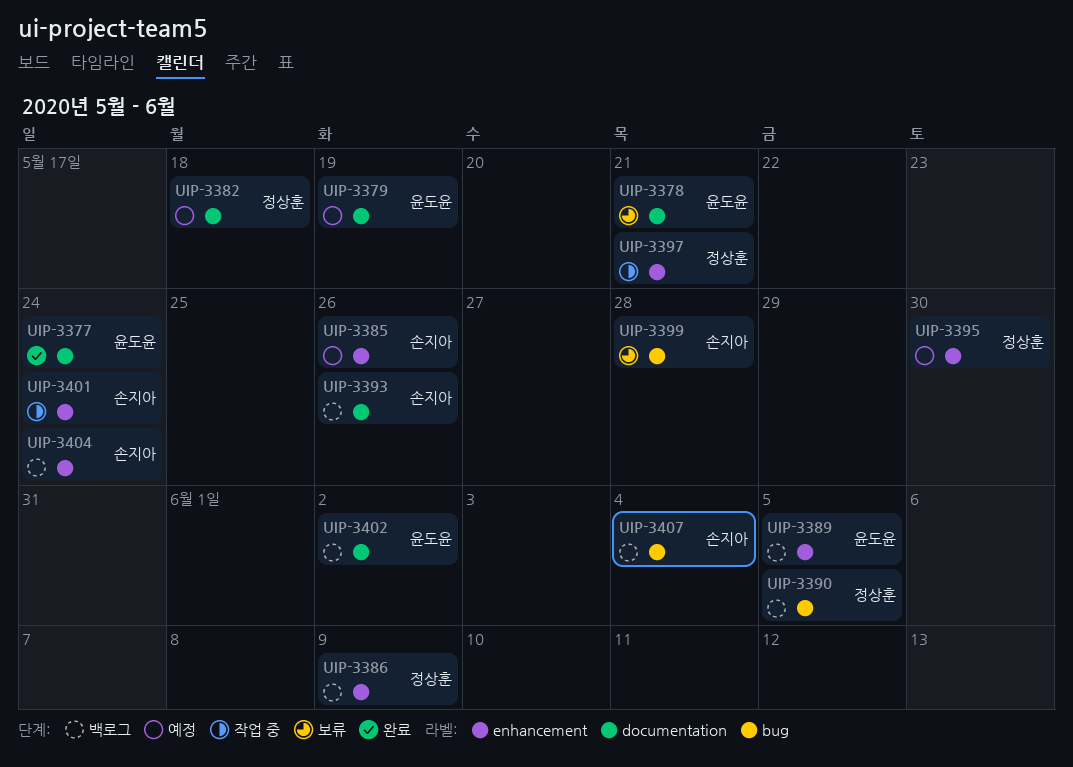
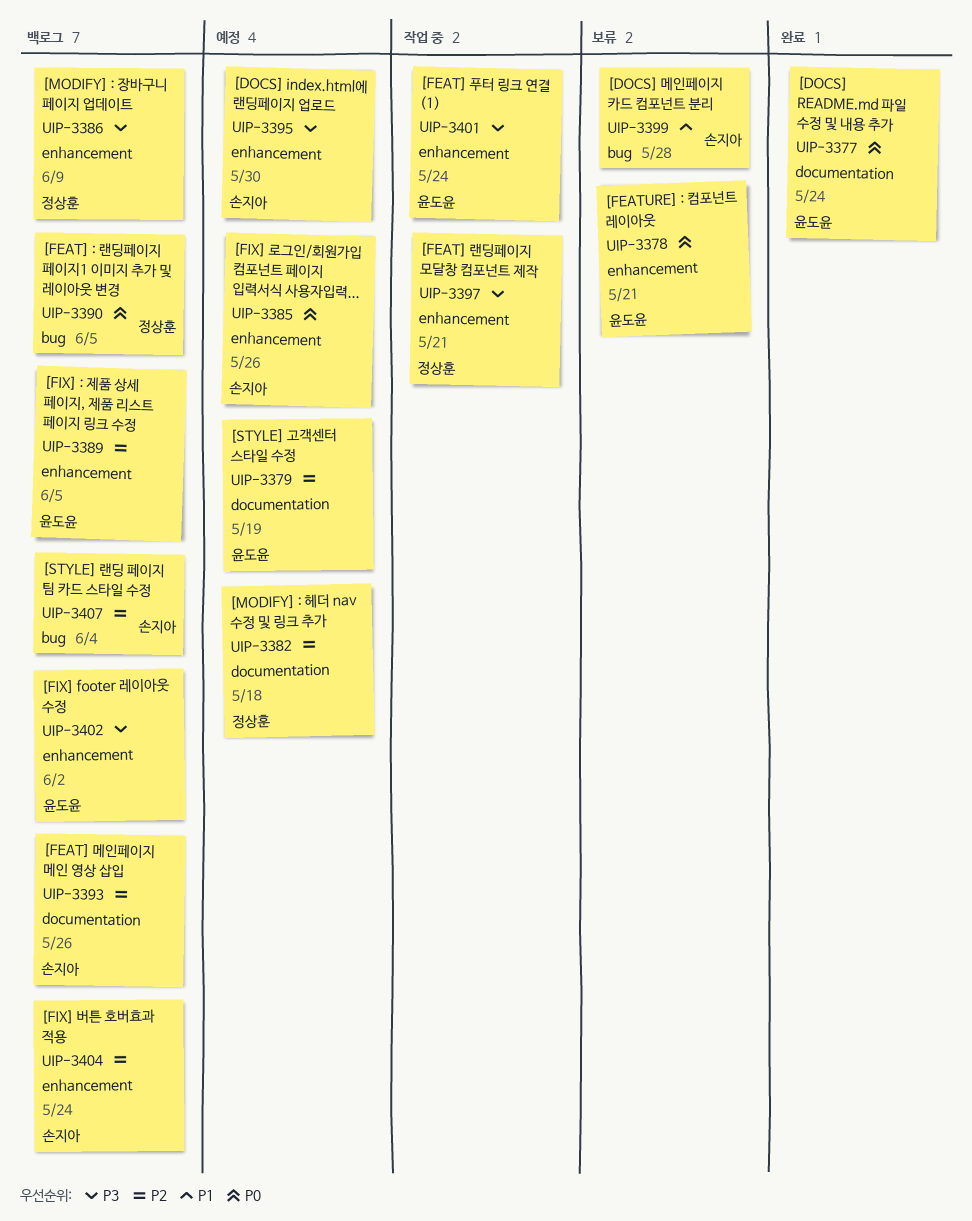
UIP-3378, label: documentation -> enhancement
UIP-3395, owner: 정상훈 -> 손지아
UIP-3401, owner: 손지아 -> 윤도윤
UIP-3402, label: documentation -> enhancement

